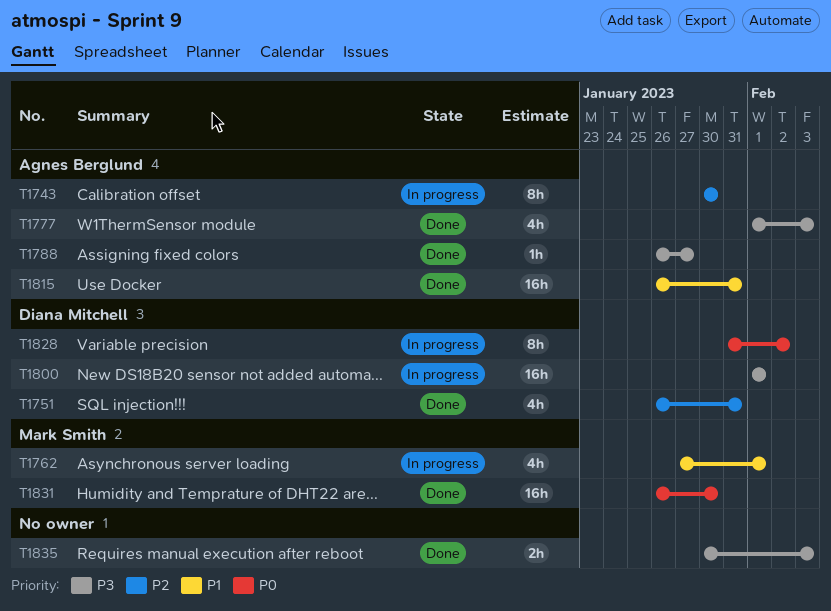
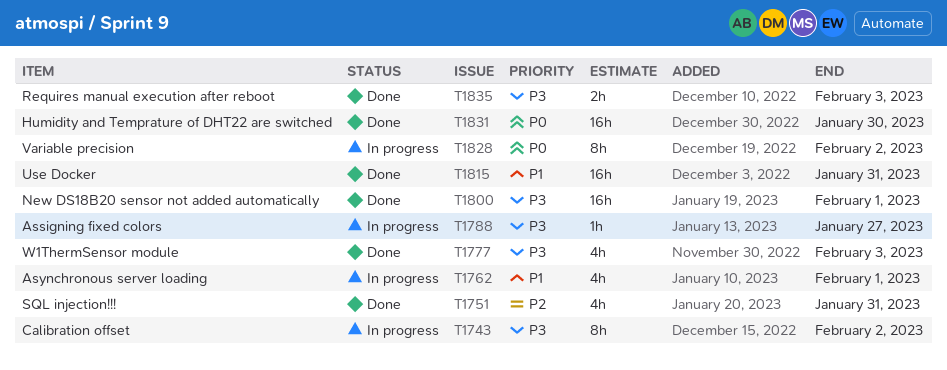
T1743, priority: P2 -> P3
T1743, due: Jan 30 -> Feb 2
T1788, status: Done -> In progress
T1800, status: In progress -> Done

